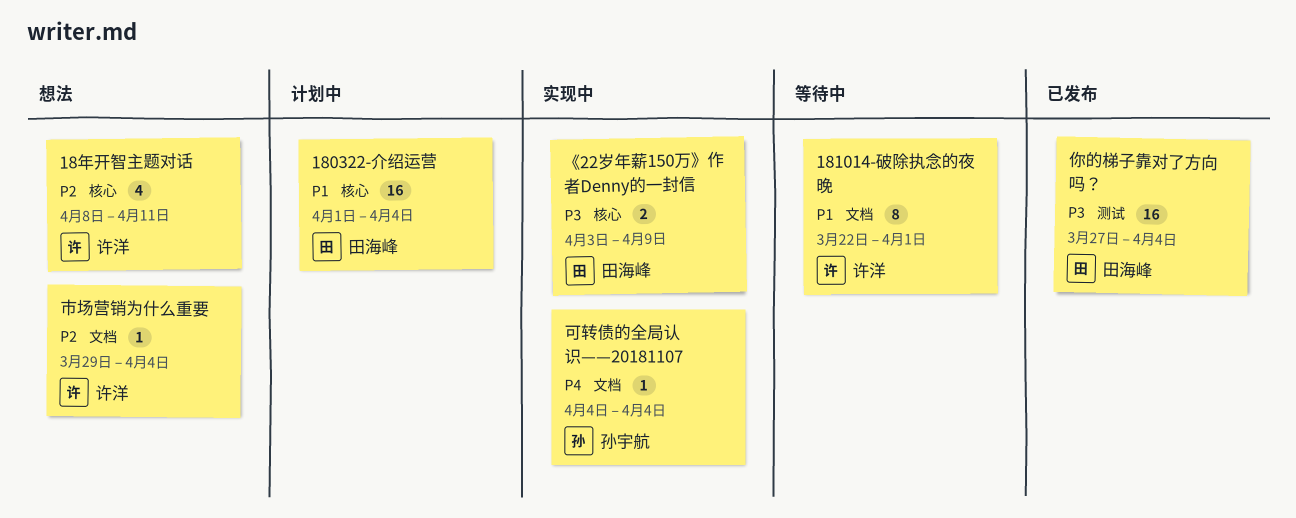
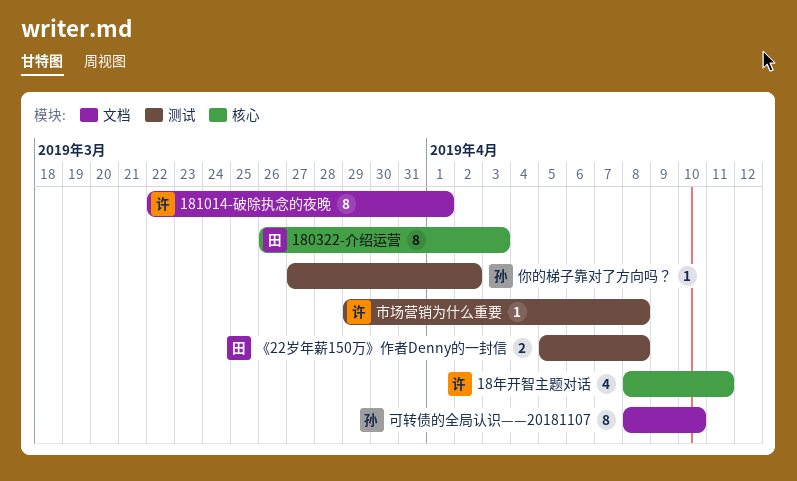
180322-介绍运营, estimate: 16 -> 8
180322-介绍运营, start: Apr 1 -> Mar 26
180322-介绍运营, due: Apr 4 -> Apr 3
《22岁年薪150万》作者Denny的一封信, label: 核心 -> 测试
《22岁年薪150万》作者Denny的一封信, start: Apr 3 -> Apr 5
《22岁年薪150万》作者Denny的一封信, due: Apr 9 -> Apr 8
你的梯子靠对了方向吗？, owner: 田海峰 -> 孙宇航
你的梯子靠对了方向吗？, estimate: 16 -> 1
你的梯子靠对了方向吗？, due: Apr 4 -> Apr 2
可转债的全局认识——20181107, estimate: 1 -> 8
可转债的全局认识——20181107, start: Apr 4 -> Apr 8
可转债的全局认识——20181107, due: Apr 4 -> Apr 10
市场营销为什么重要, label: 文档 -> 测试
市场营销为什么重要, due: Apr 4 -> Apr 8

